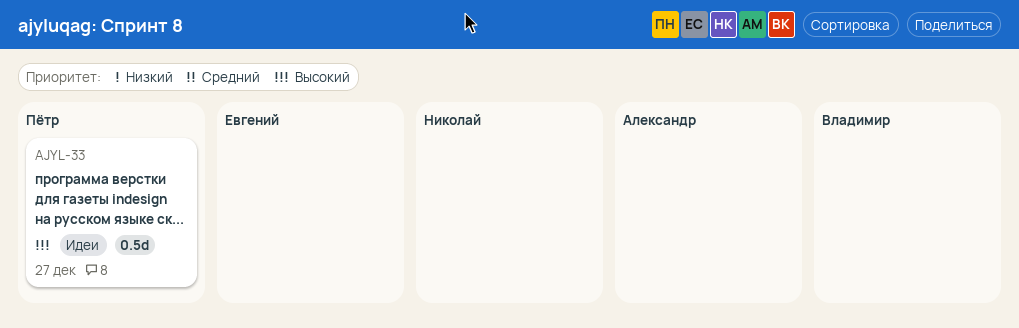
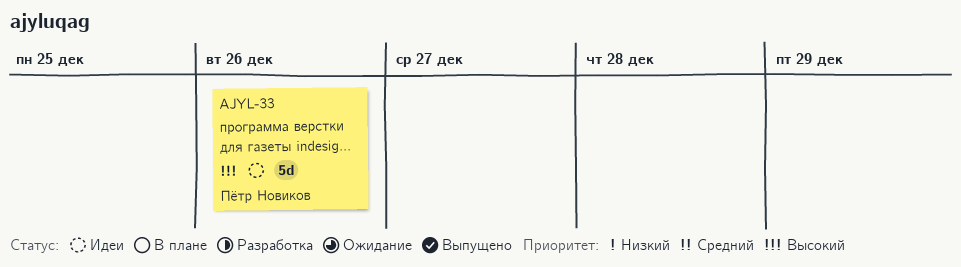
AJYL-33, estimate: 0.5d -> 5d
AJYL-33, due: Dec 27 -> Dec 26

